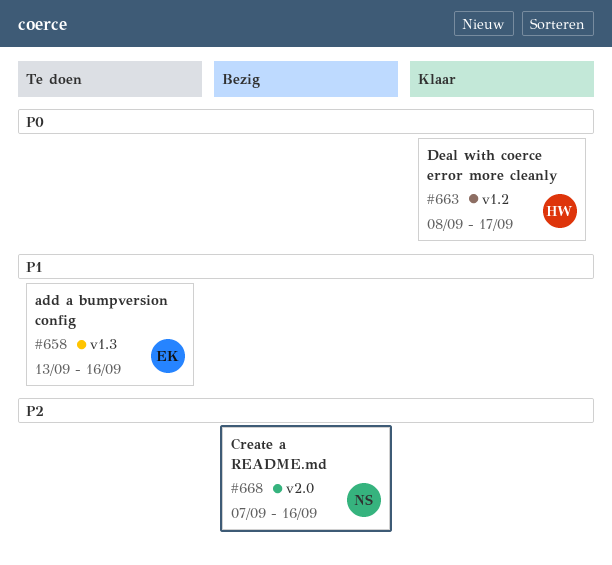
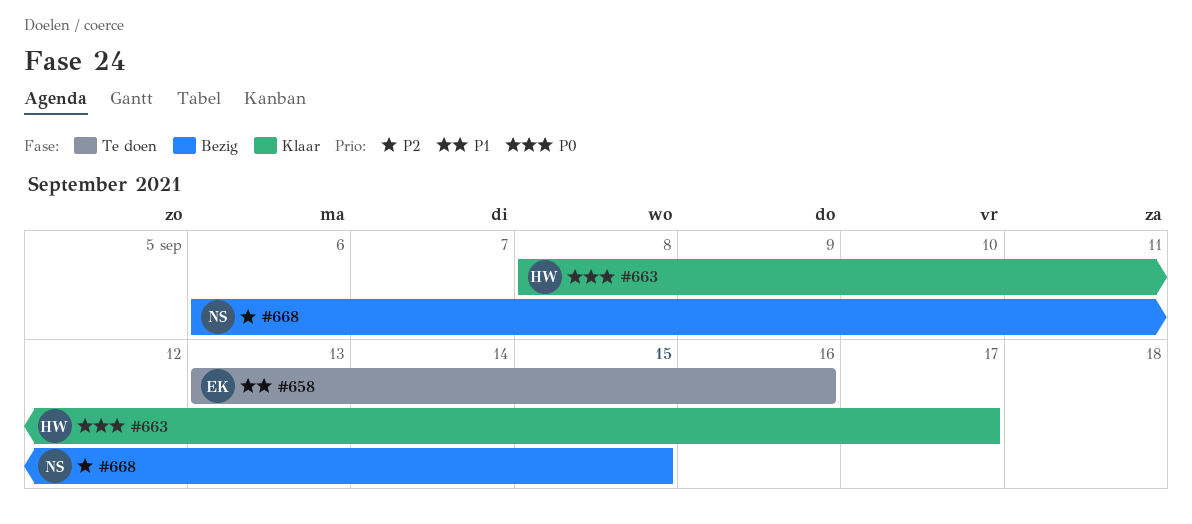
#668, start: Sep 7 -> Sep 6
#668, due: Sep 16 -> Sep 15

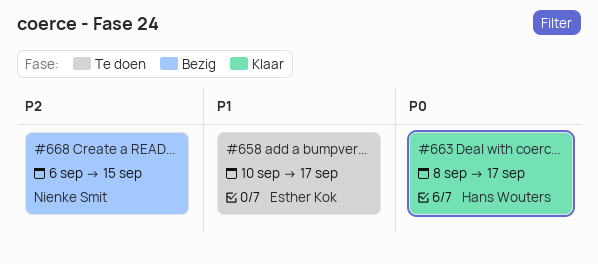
#658, start: Sep 13 -> Sep 10
#658, due: Sep 16 -> Sep 17

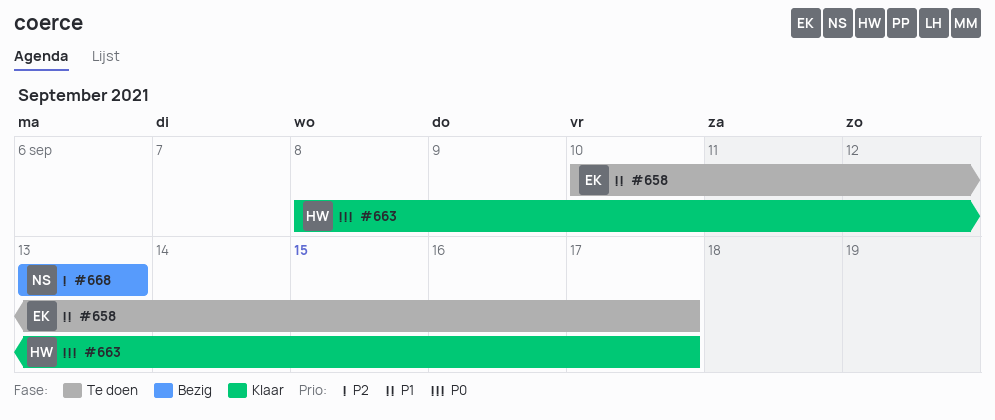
#668, start: Sep 6 -> Sep 13
#668, due: Sep 15 -> Sep 13

